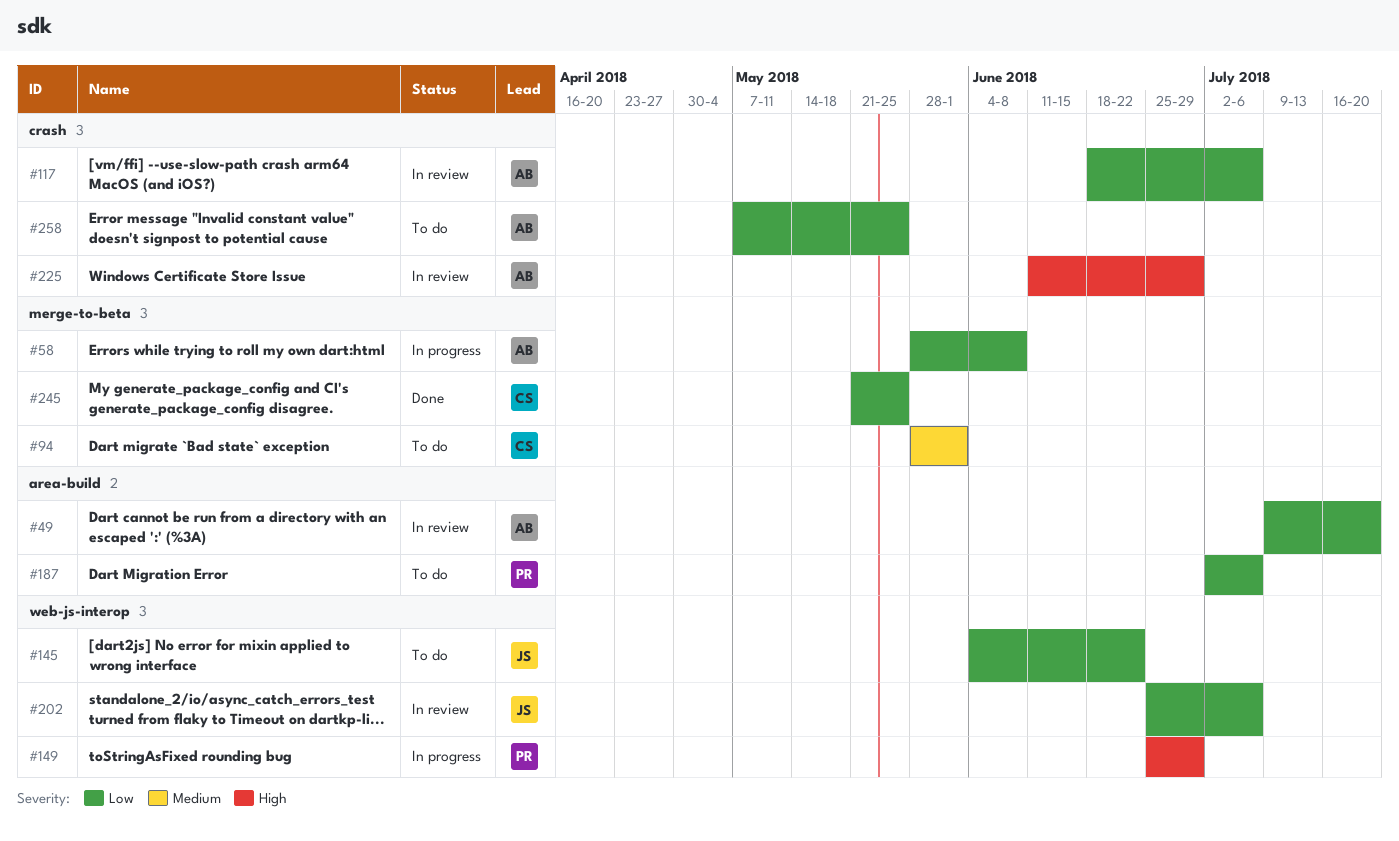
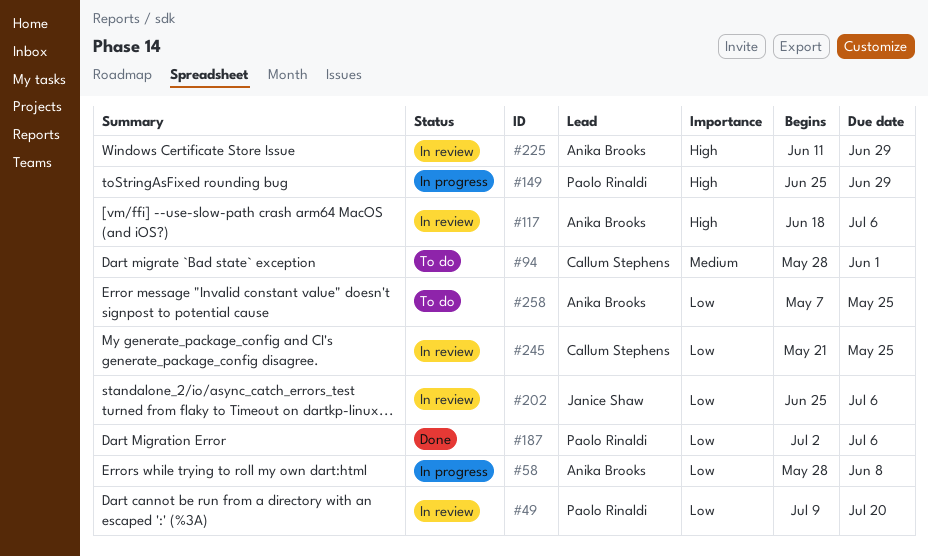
#49, owner: Anika Brooks -> Paolo Rinaldi
#117, priority: Low -> High
#145: present -> none
#187, status: To do -> Done
#245, status: Done -> In review

